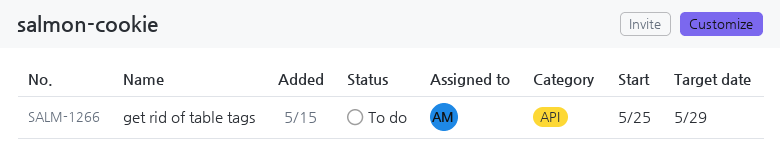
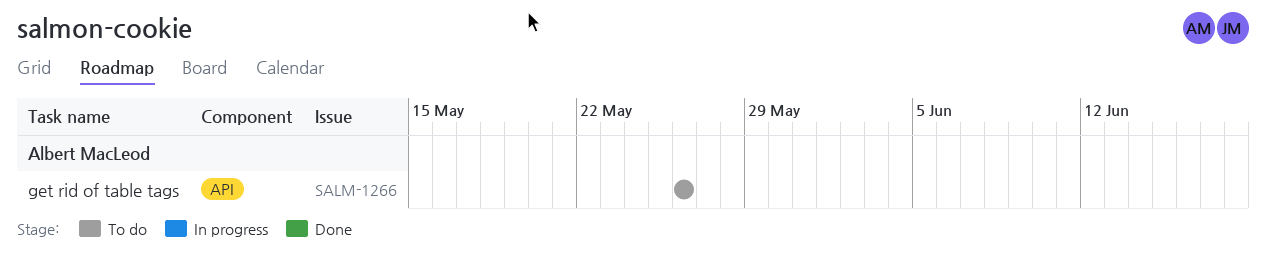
SALM-1266, start: May 25 -> May 26
SALM-1266, due: May 29 -> May 26

